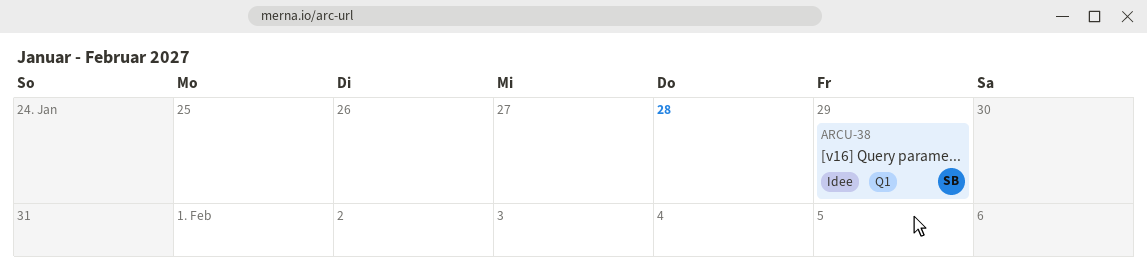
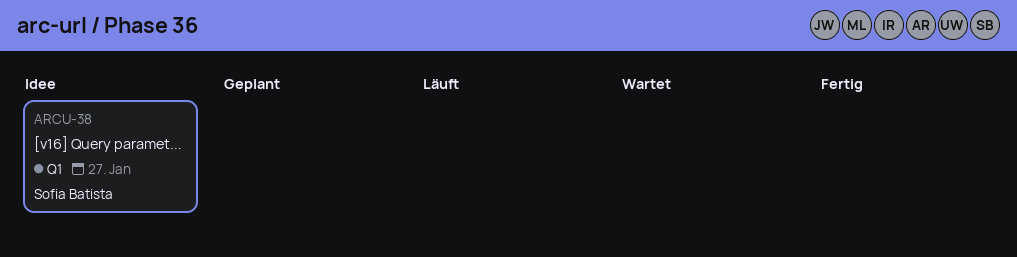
ARCU-38, due: Jan 29 -> Jan 27

